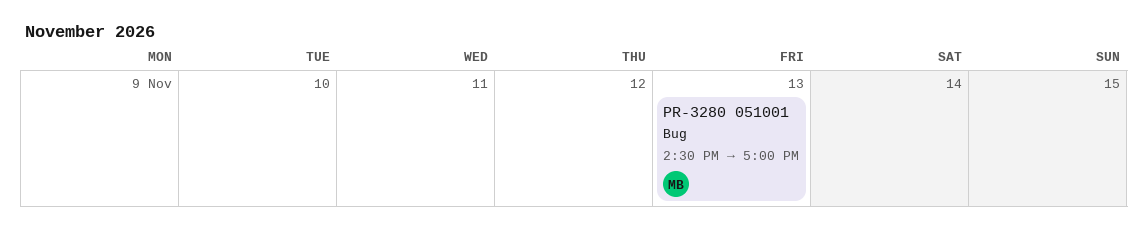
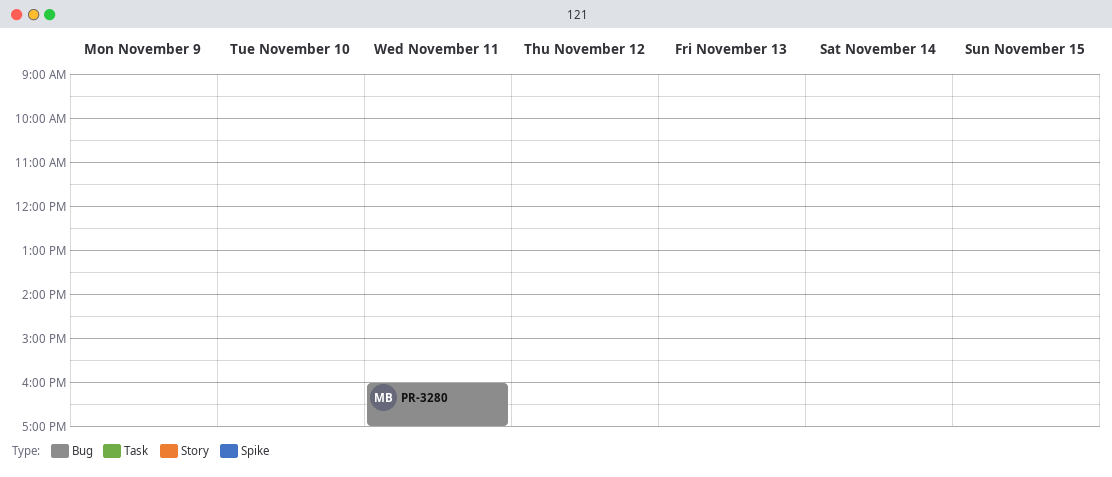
PR-3280, day: Nov 13 -> Nov 11
PR-3280, begins: 14:30 -> 16:00

